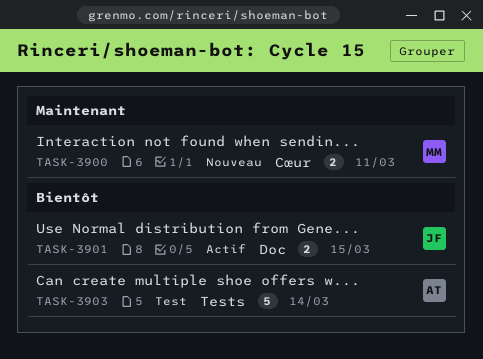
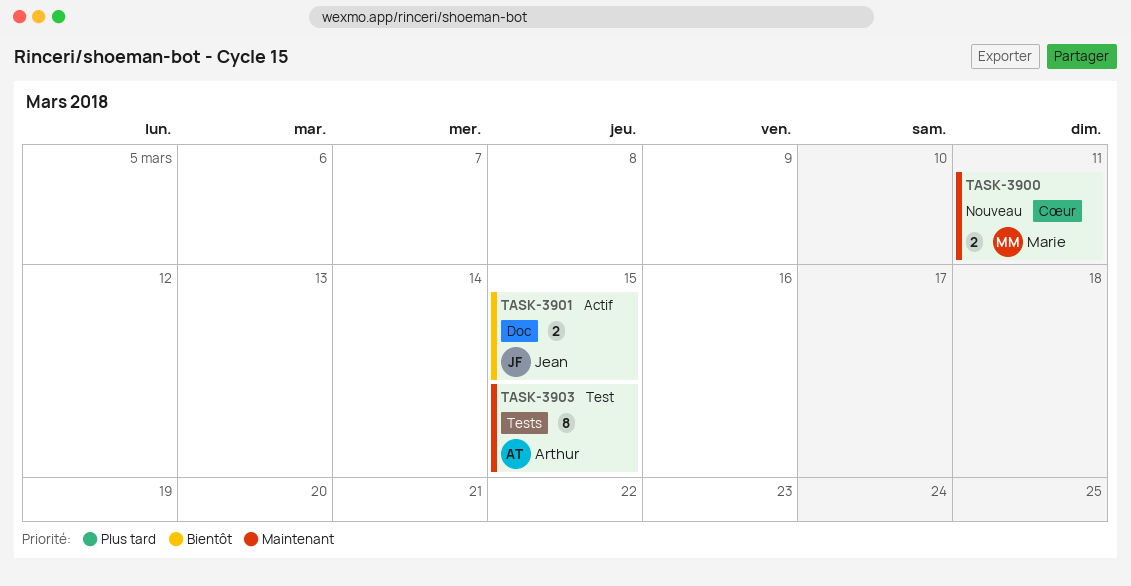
TASK-3903, priority: Bientôt -> Maintenant
TASK-3903, estimate: 5 -> 8
TASK-3903, due: Mar 14 -> Mar 15

